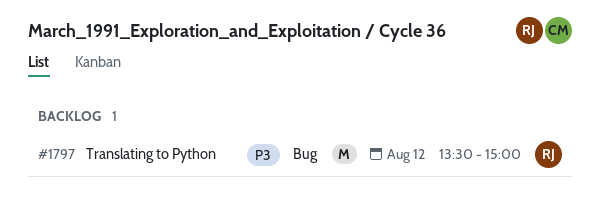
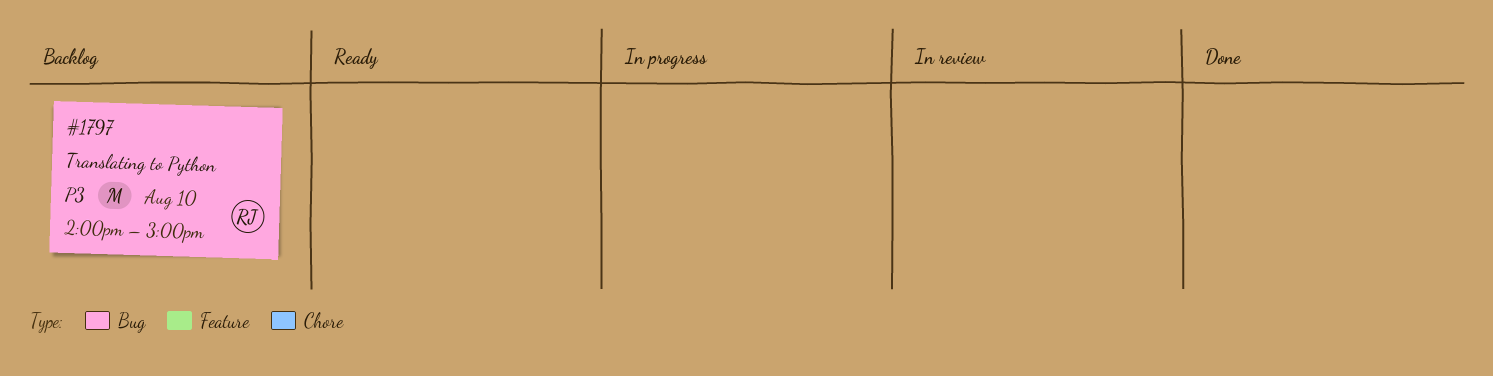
#1797, day: Aug 12 -> Aug 10
#1797, begins: 13:30 -> 14:00

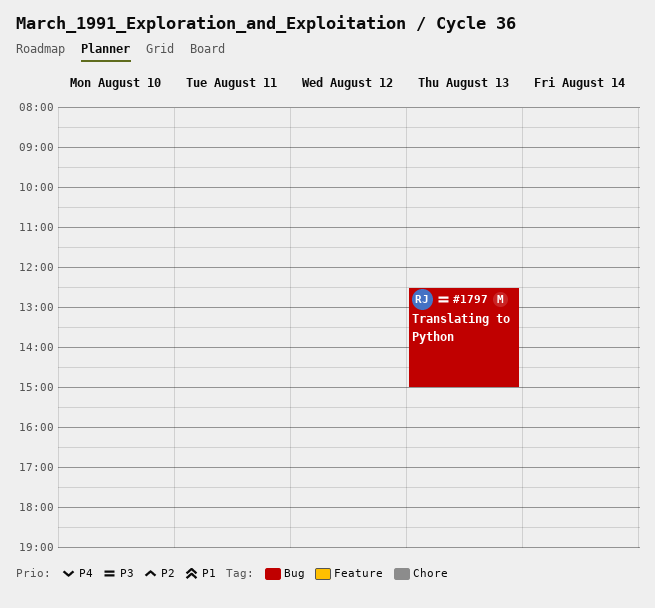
#1797, day: Aug 10 -> Aug 13
#1797, begins: 14:00 -> 12:30

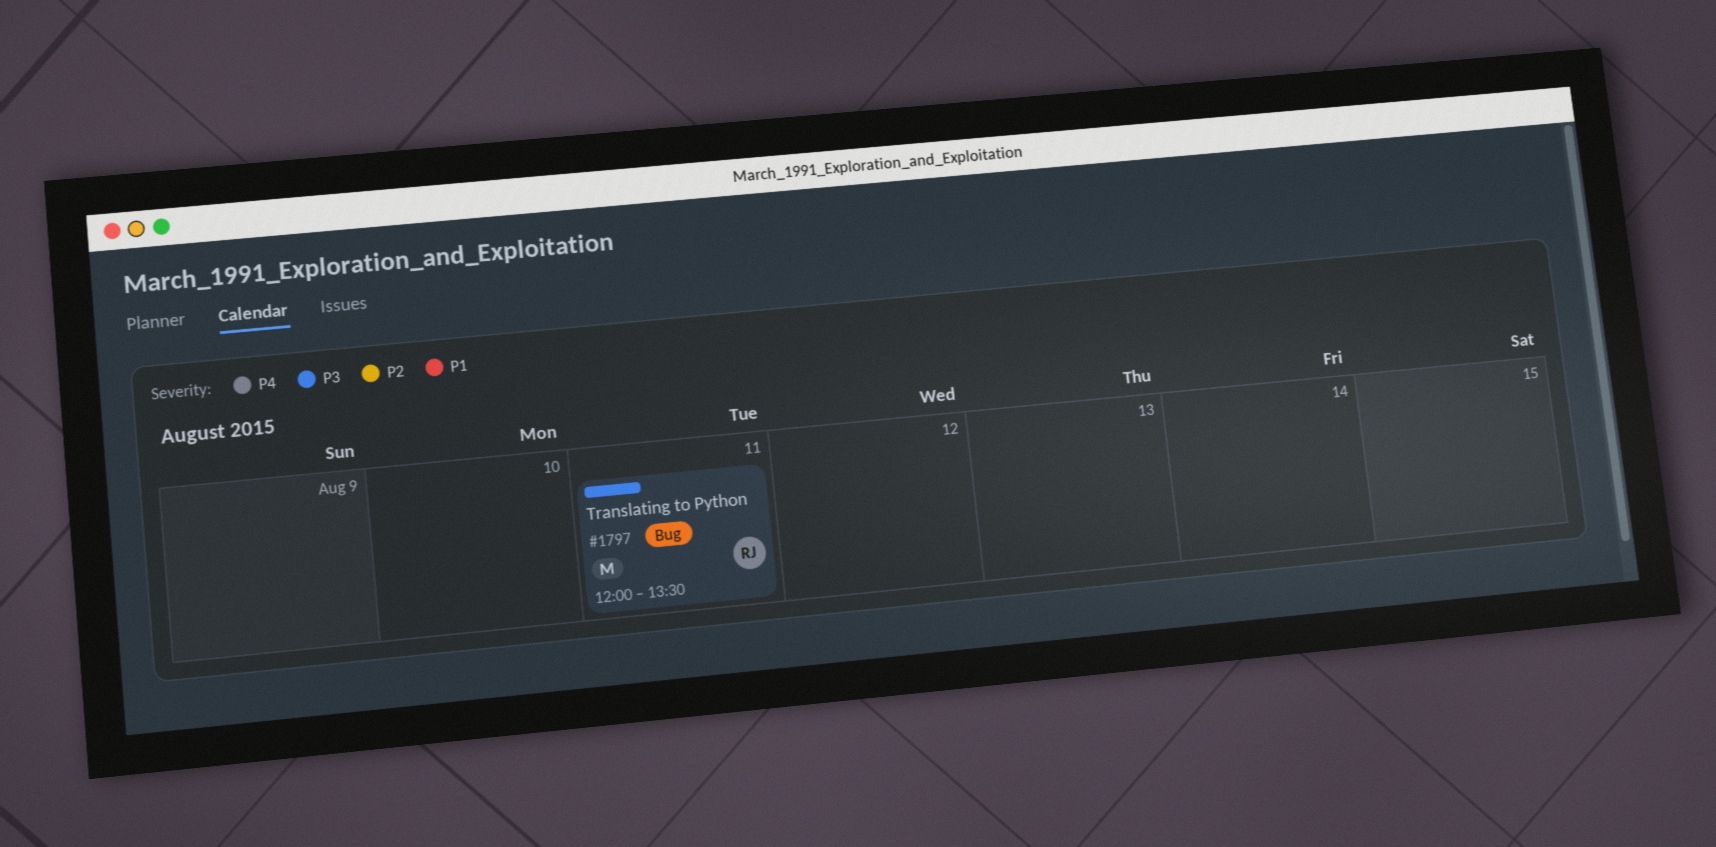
#1797, day: Aug 13 -> Aug 11
#1797, begins: 12:30 -> 12:00
#1797, ends: 15:00 -> 13:30

